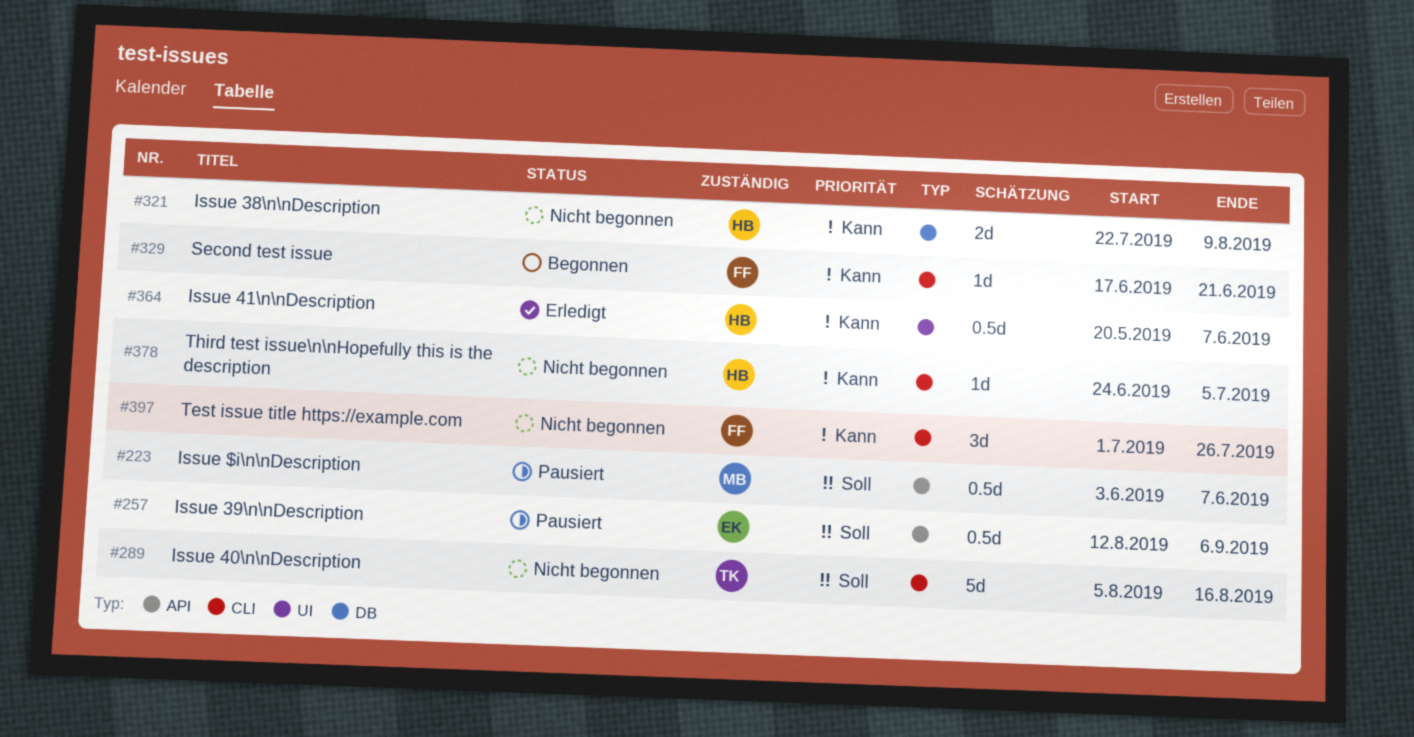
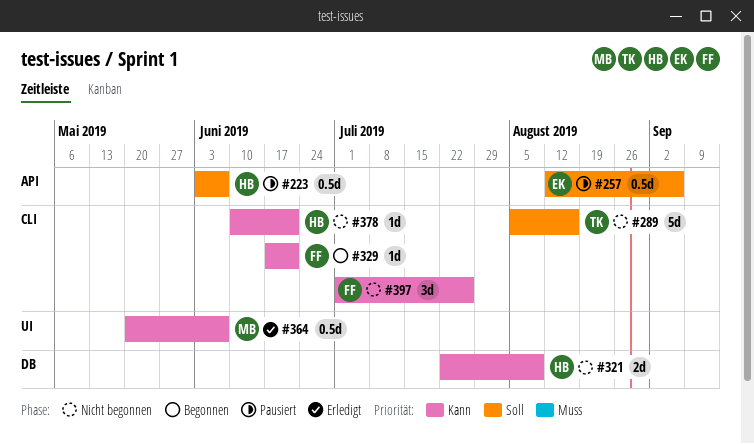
#223, owner: MB -> HB
#364, owner: HB -> MB
#378, start: Jun 24 -> Jun 10
#378, due: Jul 5 -> Jun 21

